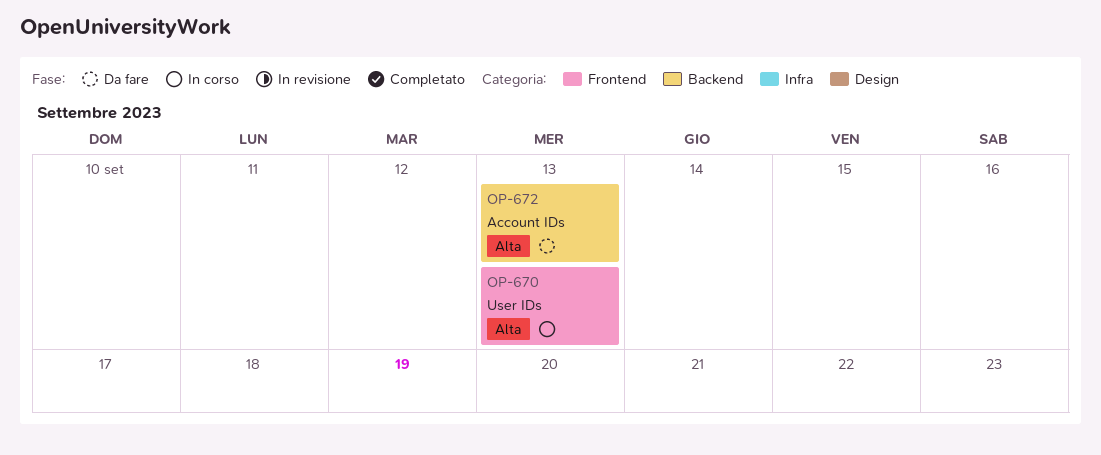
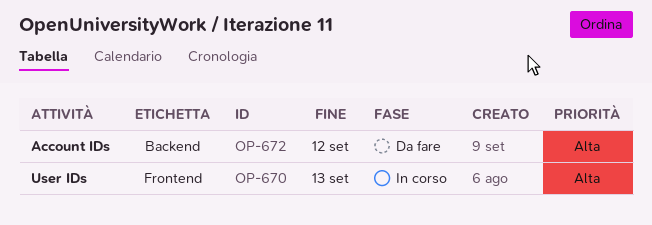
OP-672, due: Sep 13 -> Sep 12

